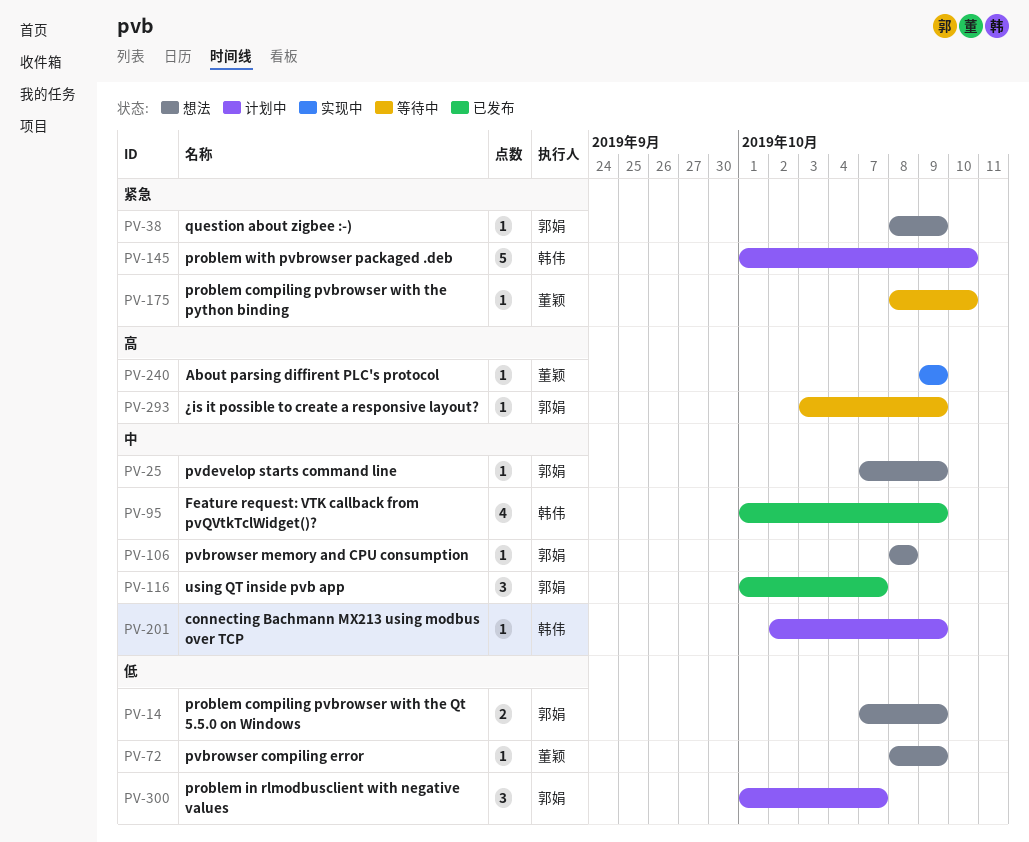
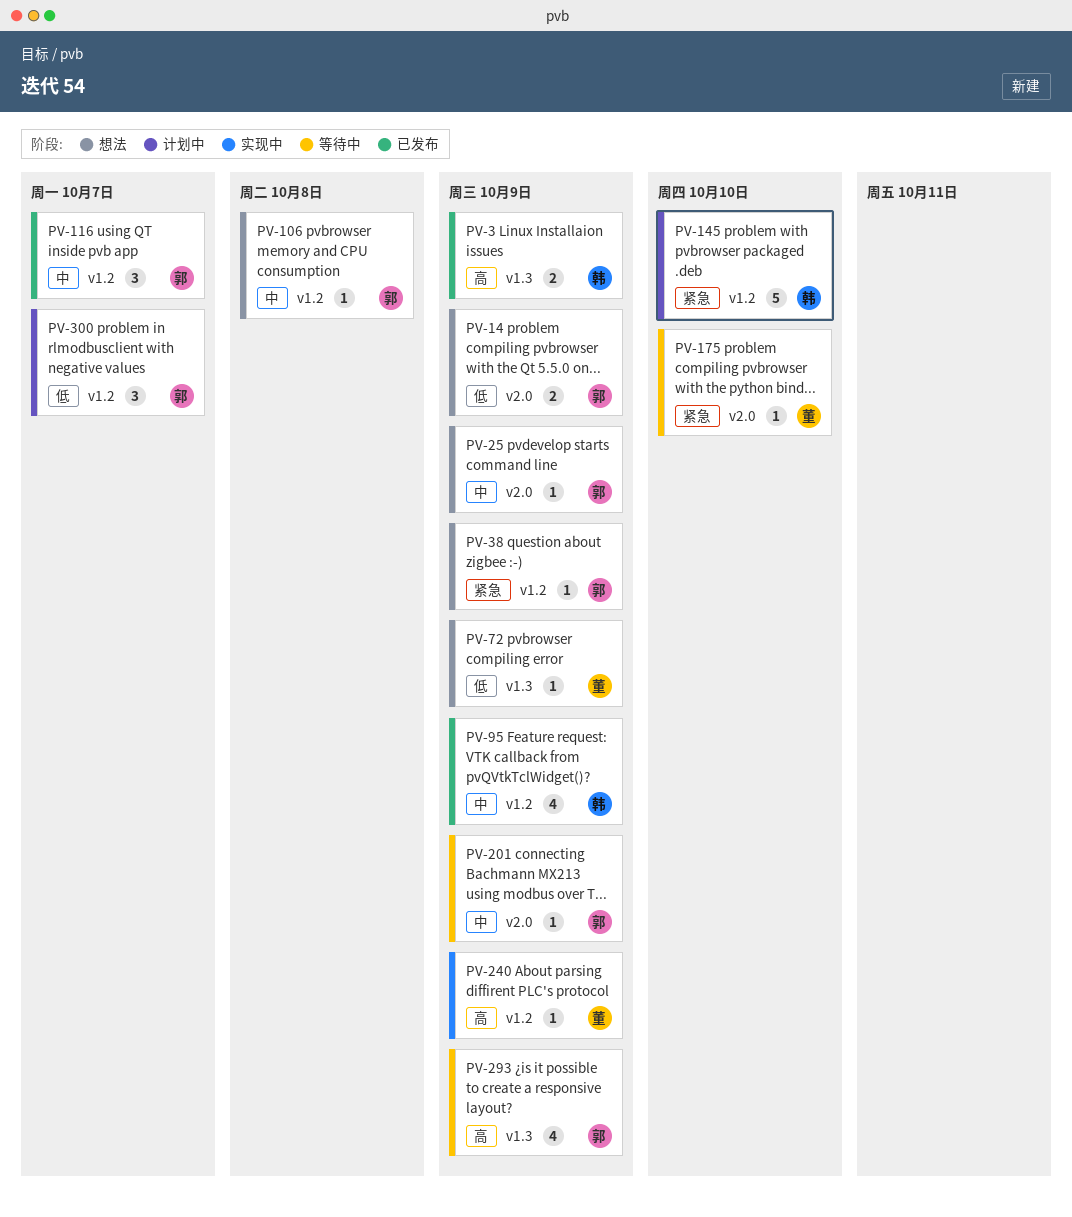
PV-3: none -> present
PV-201, status: 计划中 -> 等待中
PV-201, owner: 韩伟 -> 郭娟
PV-293, estimate: 1 -> 4

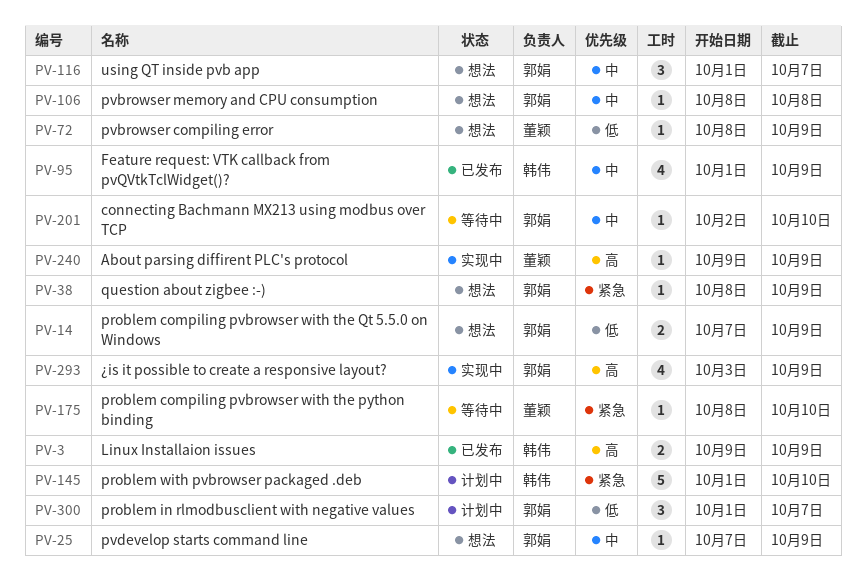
PV-116, status: 已发布 -> 想法
PV-201, due: Oct 9 -> Oct 10
PV-293, status: 等待中 -> 实现中

